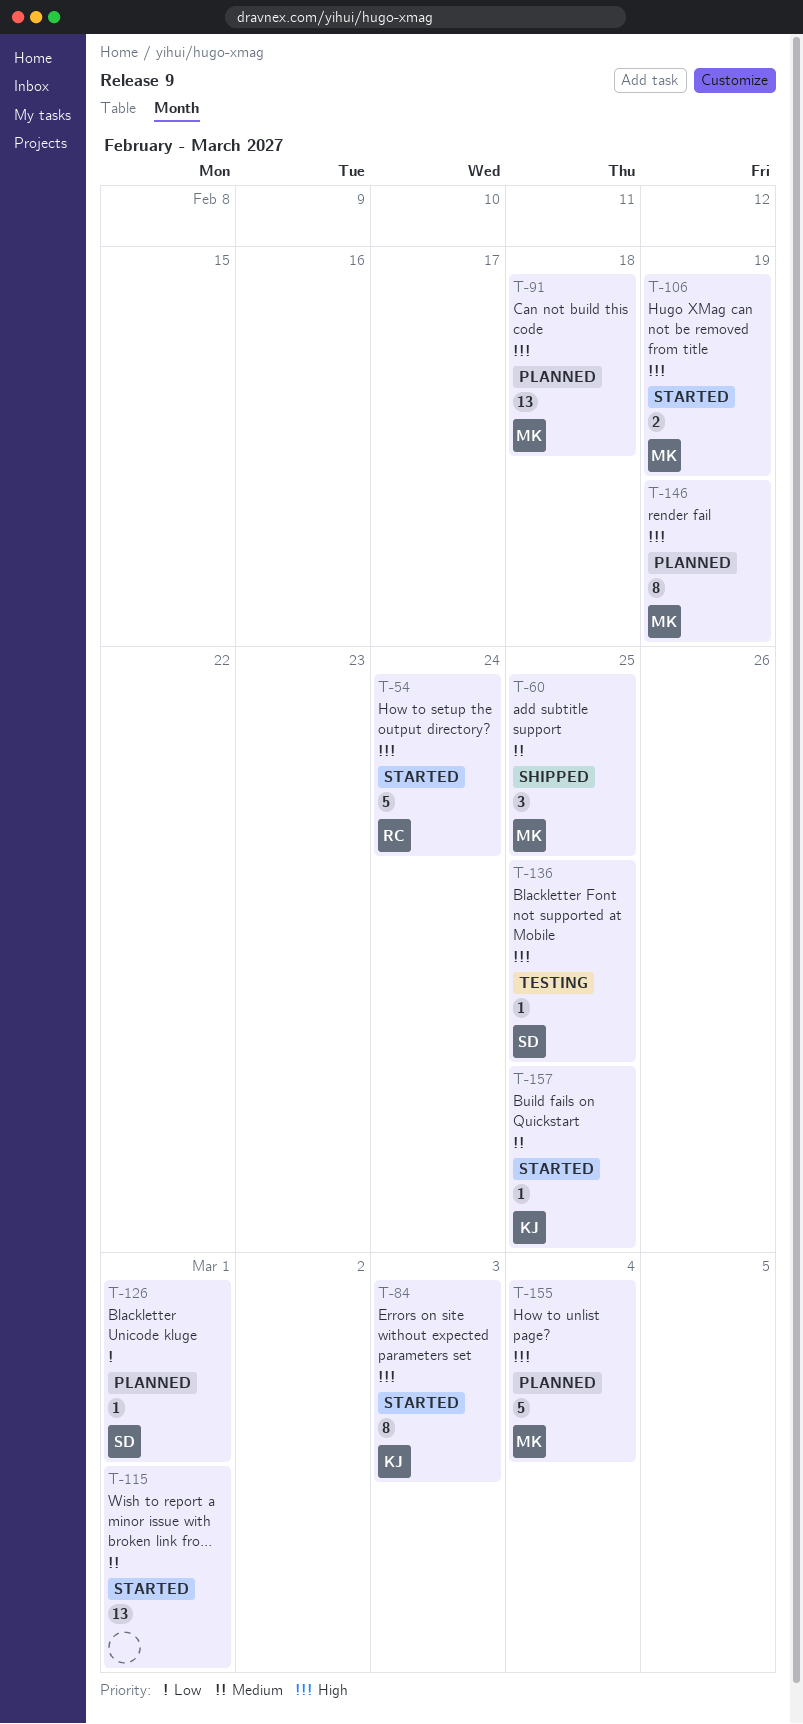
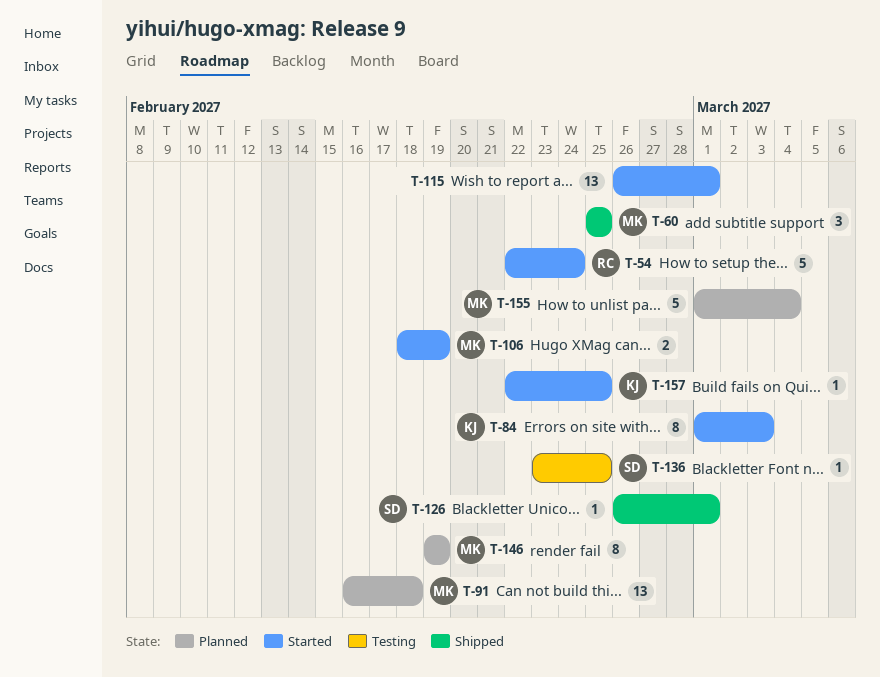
T-126, status: Planned -> Shipped

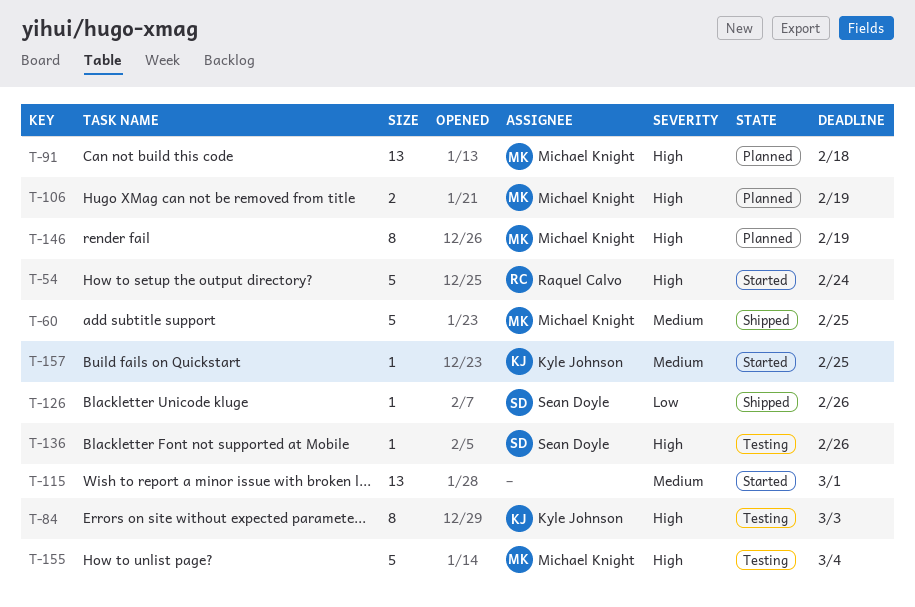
T-60, estimate: 3 -> 5
T-84, status: Started -> Testing
T-106, status: Started -> Planned
T-126, due: Mar 1 -> Feb 26
T-136, due: Feb 25 -> Feb 26
T-155, status: Planned -> Testing

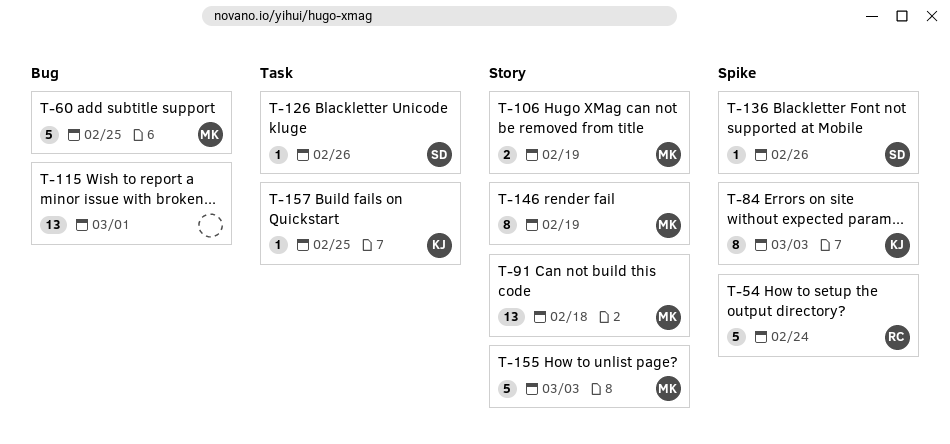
T-155, due: Mar 4 -> Mar 3

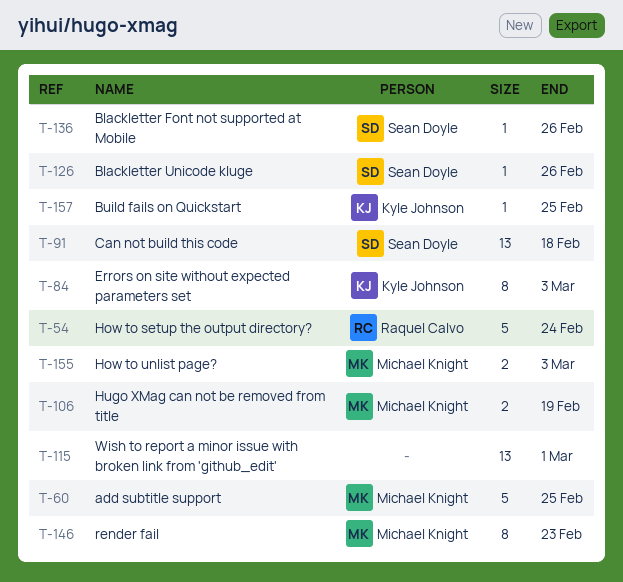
T-91, owner: Michael Knight -> Sean Doyle
T-146, due: Feb 19 -> Feb 23
T-155, estimate: 5 -> 2

